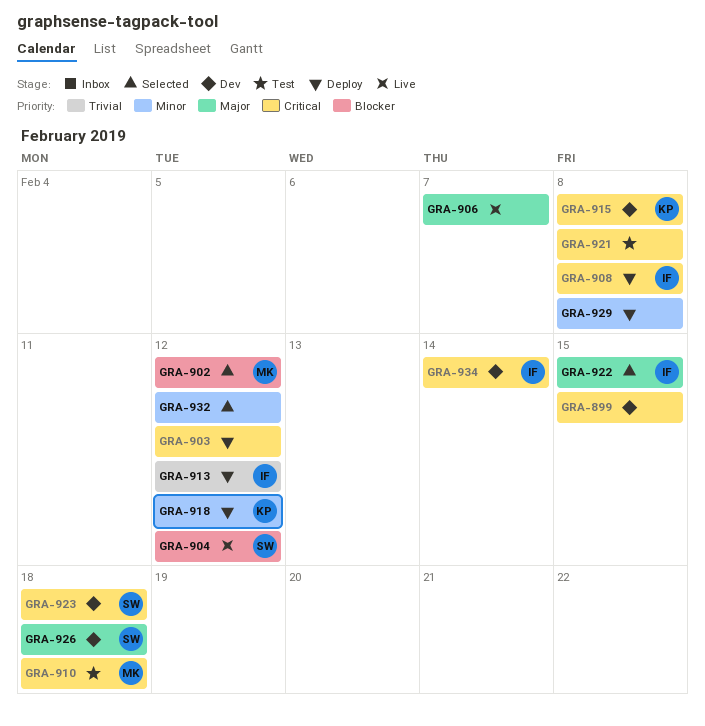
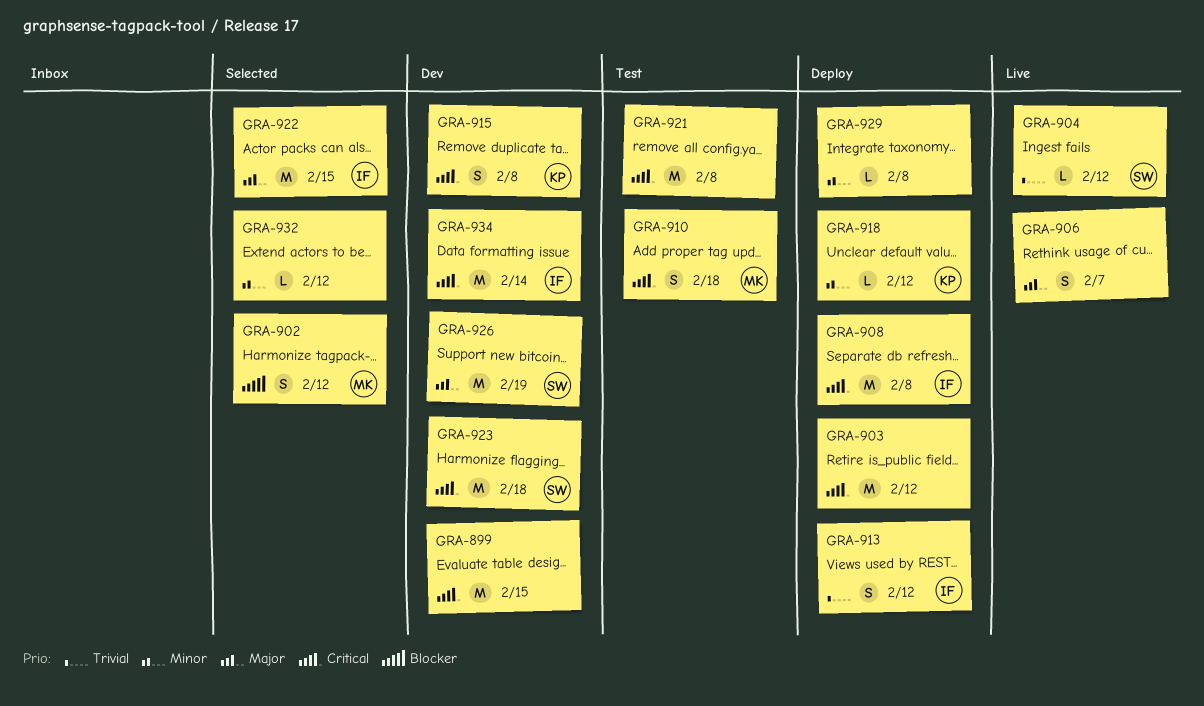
GRA-904, priority: Blocker -> Trivial
GRA-926, due: Feb 18 -> Feb 19

